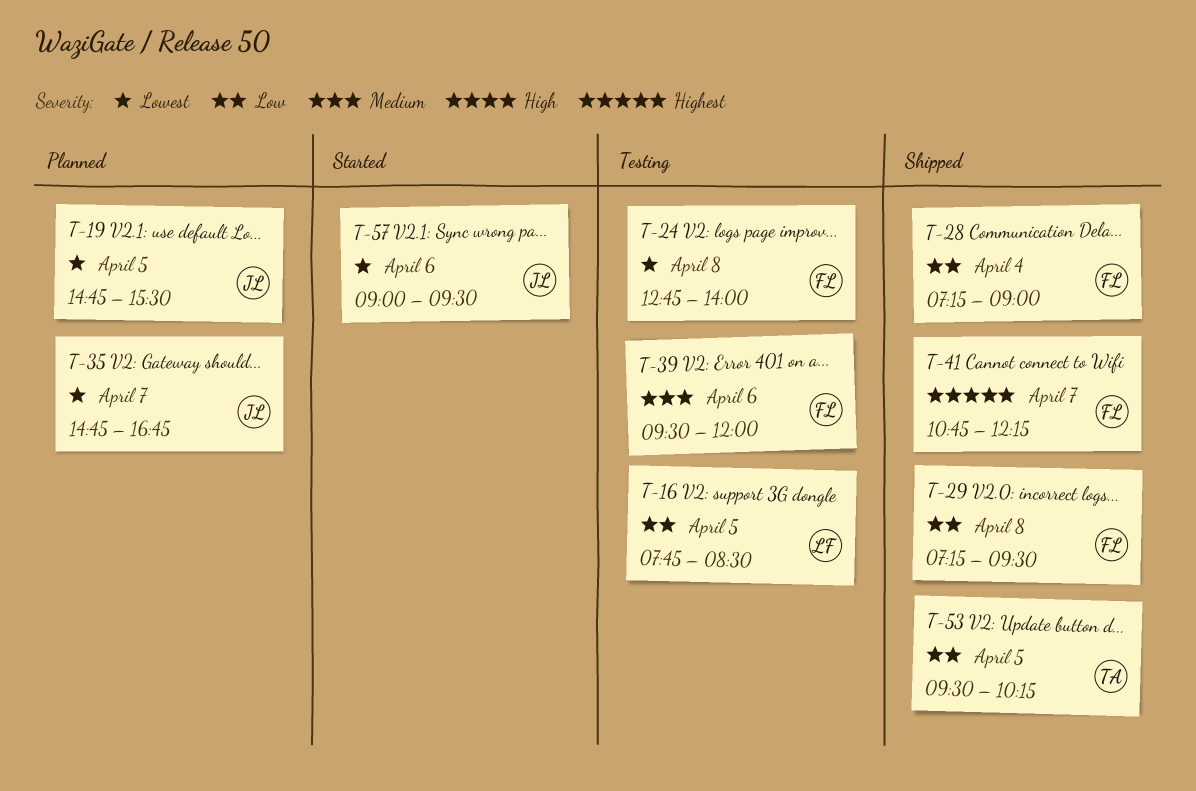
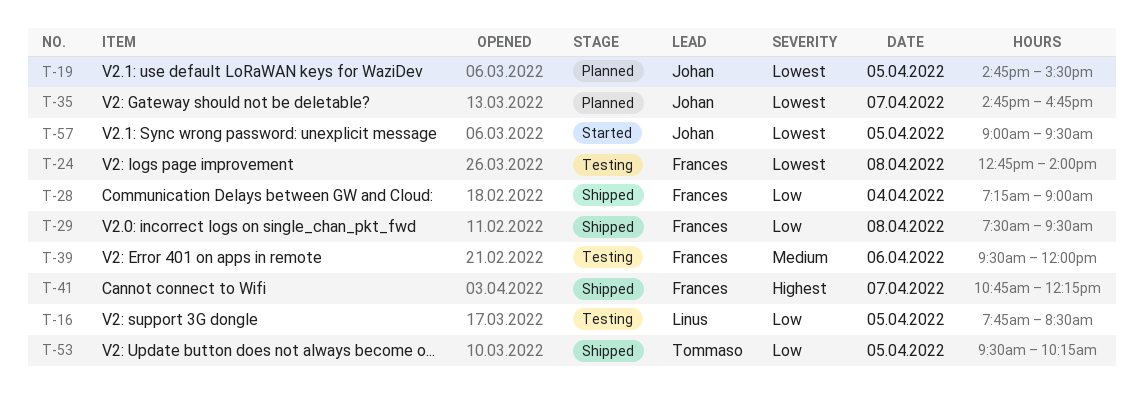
T-29, begins: 07:15 -> 07:30
T-57, day: Apr 6 -> Apr 5

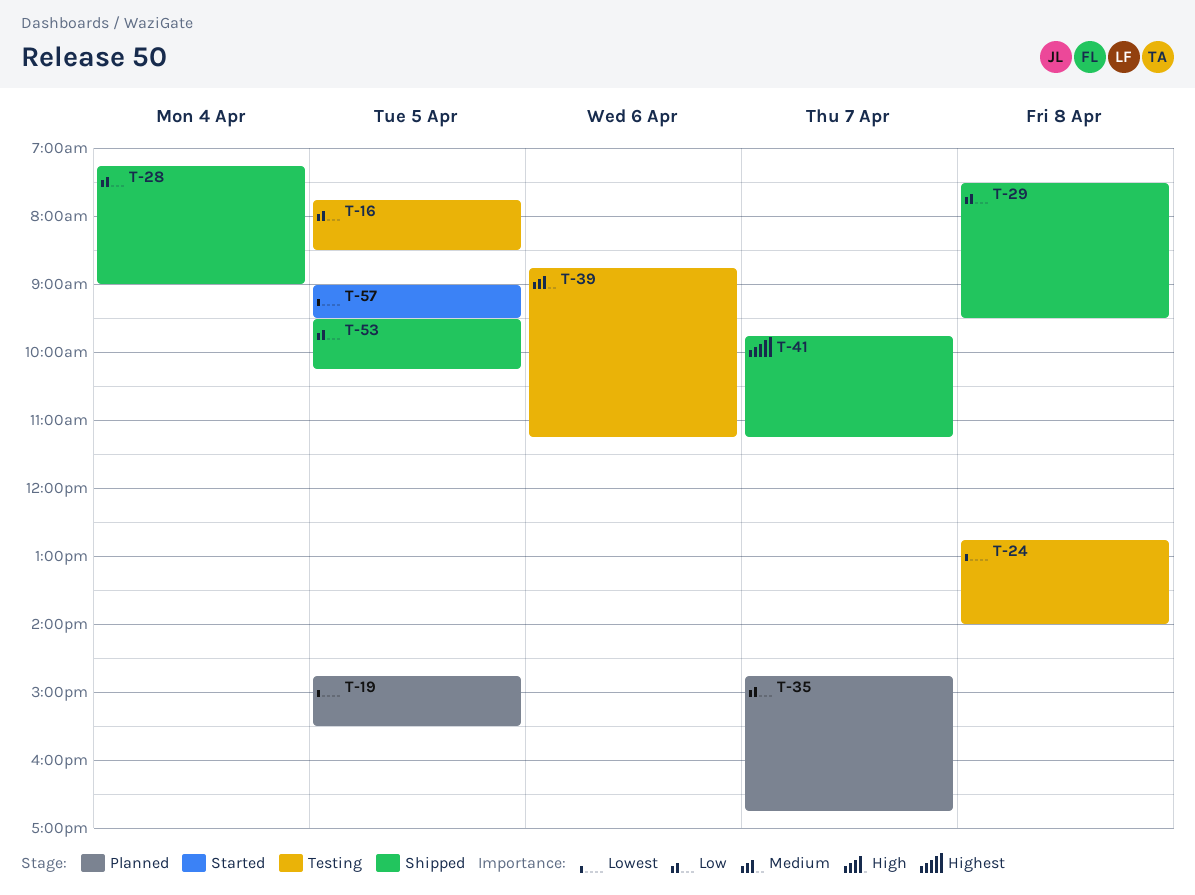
T-35, priority: Lowest -> Low
T-39, begins: 09:30 -> 08:45
T-39, ends: 12:00 -> 11:15
T-41, begins: 10:45 -> 09:45
T-41, ends: 12:15 -> 11:15

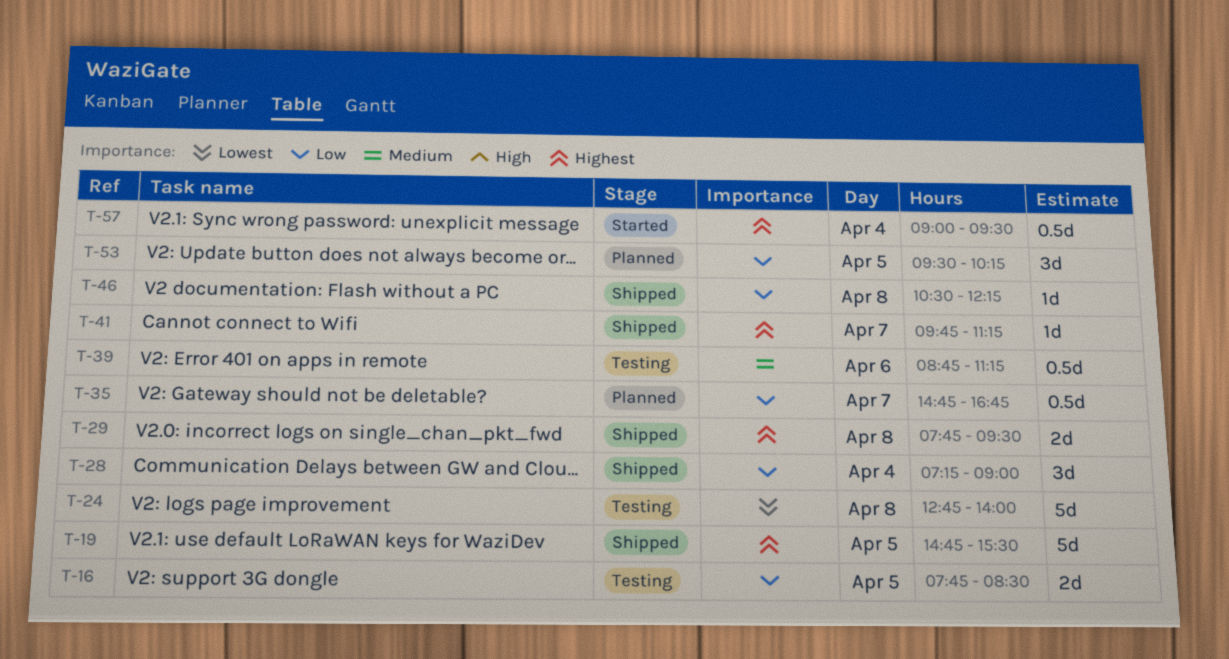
T-19, status: Planned -> Shipped
T-19, priority: Lowest -> Highest
T-29, priority: Low -> Highest
T-29, begins: 07:30 -> 07:45
T-46: none -> present
T-53, status: Shipped -> Planned
T-57, priority: Lowest -> Highest
T-57, day: Apr 5 -> Apr 4

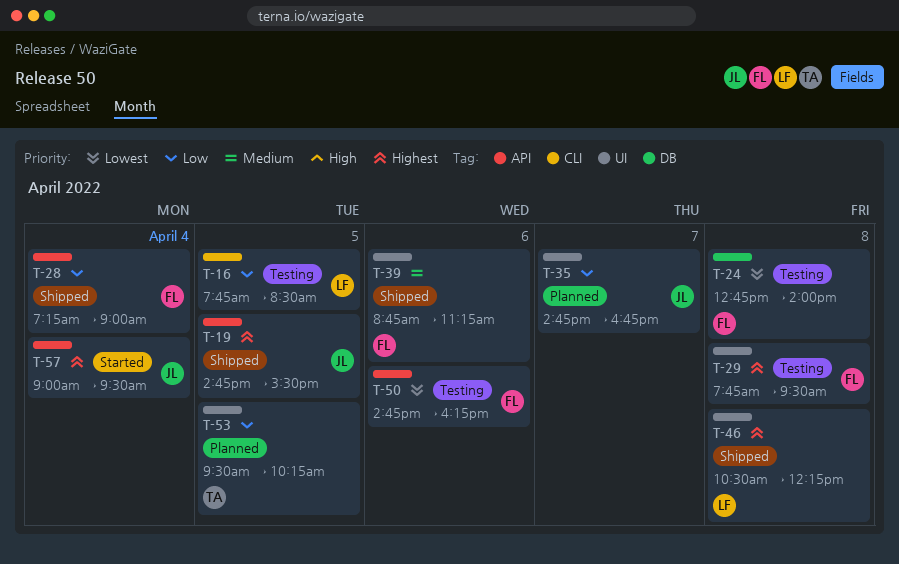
T-29, status: Shipped -> Testing
T-39, status: Testing -> Shipped
T-41: present -> none
T-46, priority: Low -> Highest
T-50: none -> present

